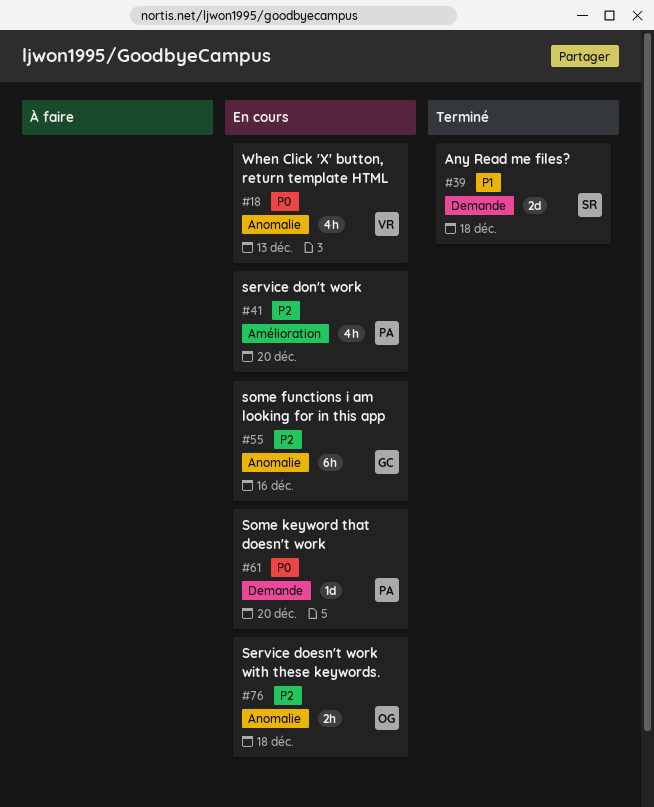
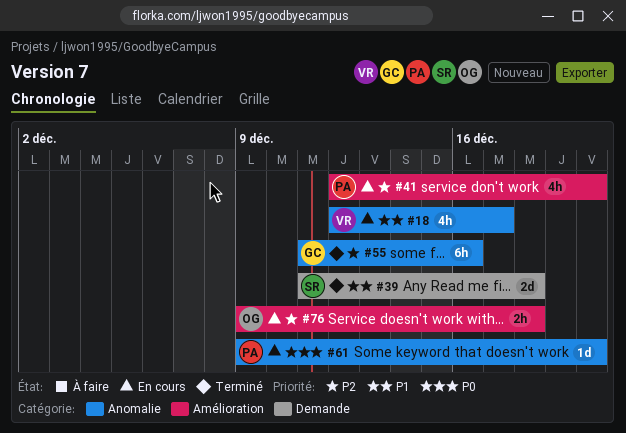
#18, priority: P0 -> P1
#18, due: Dec 13 -> Dec 17
#55, status: En cours -> Terminé
#61, label: Demande -> Anomalie
#76, label: Anomalie -> Amélioration

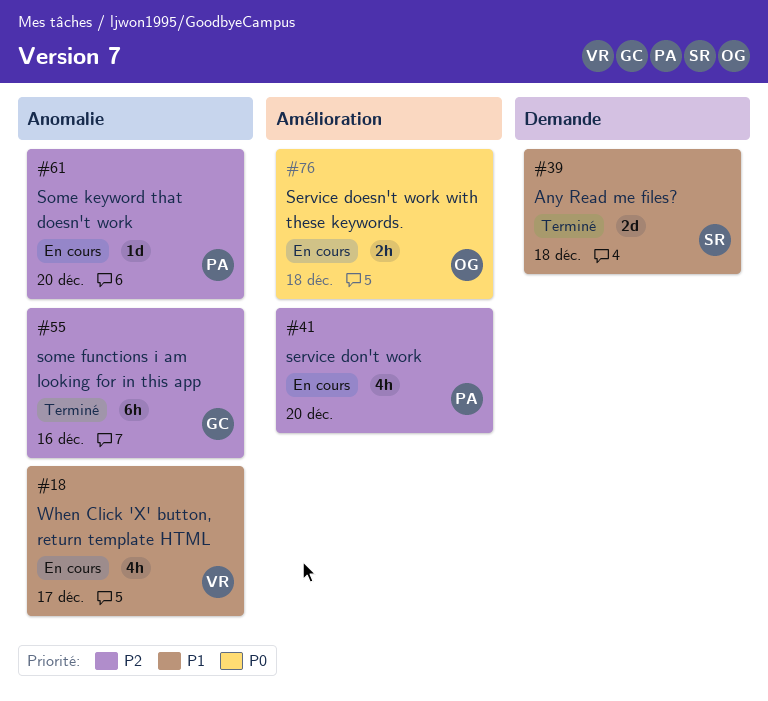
#61, priority: P0 -> P2
#76, priority: P2 -> P0

